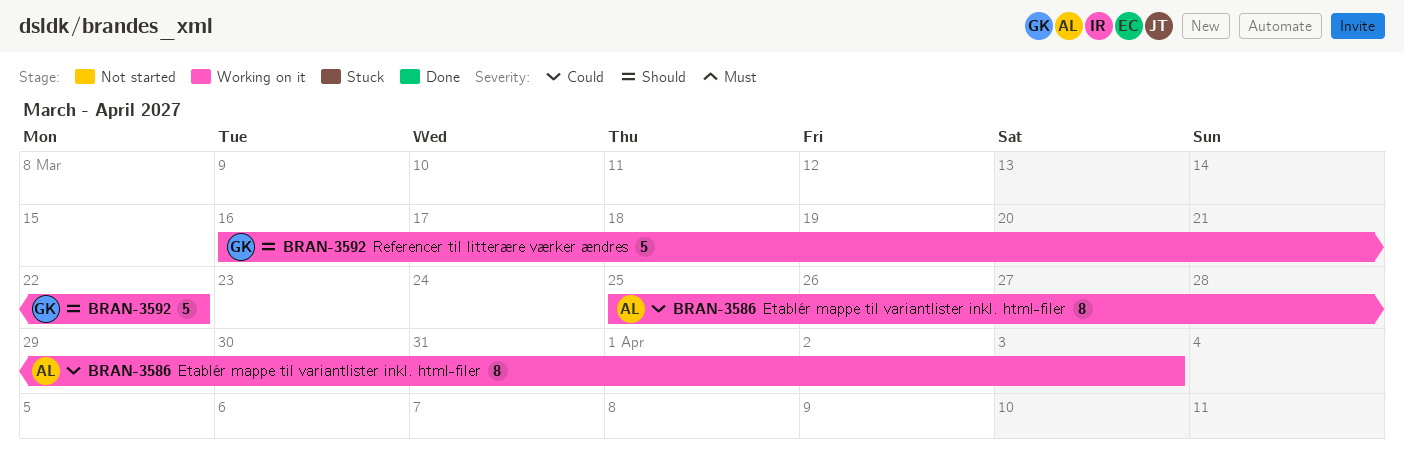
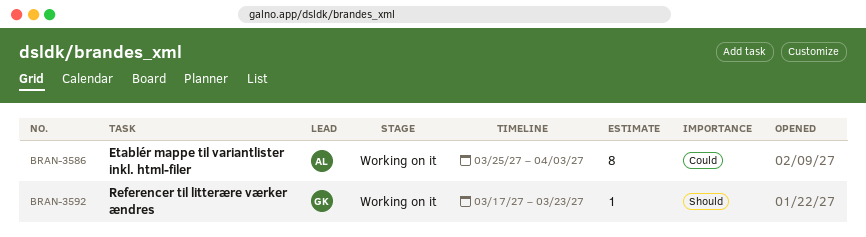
BRAN-3592, estimate: 5 -> 1
BRAN-3592, start: Mar 16 -> Mar 17
BRAN-3592, due: Mar 22 -> Mar 23

